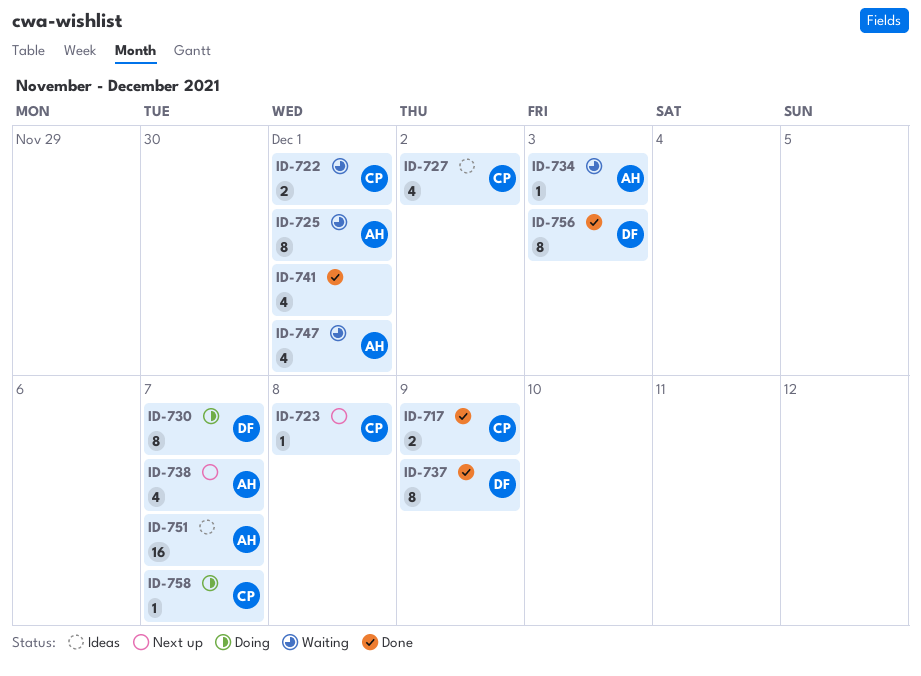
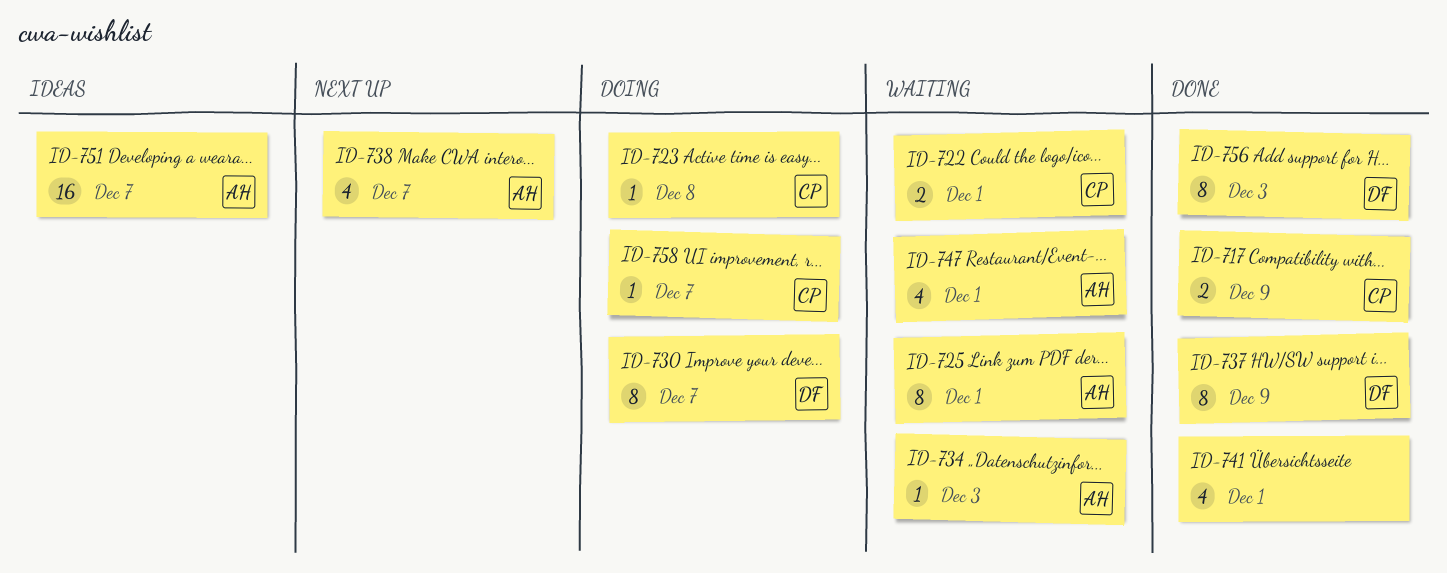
ID-723, status: Next up -> Doing
ID-727: present -> none

